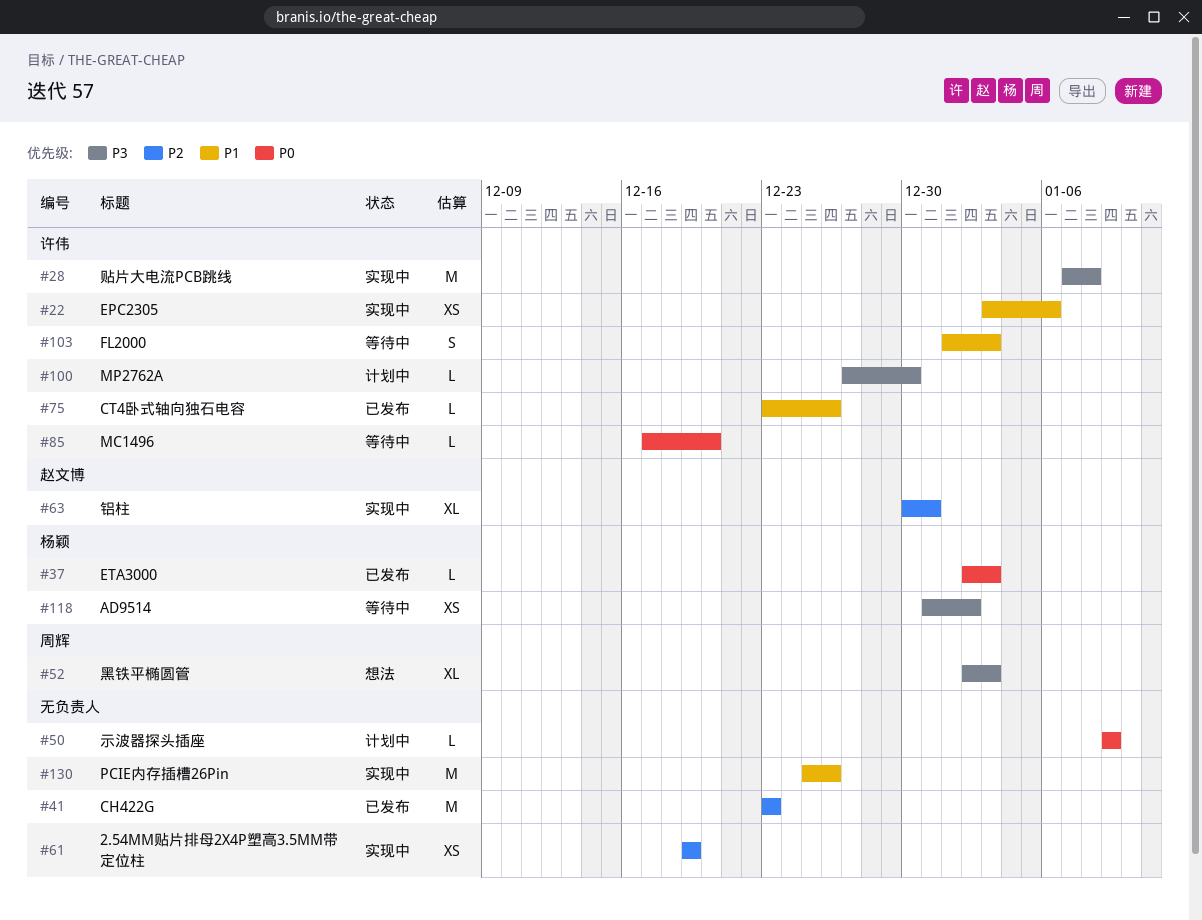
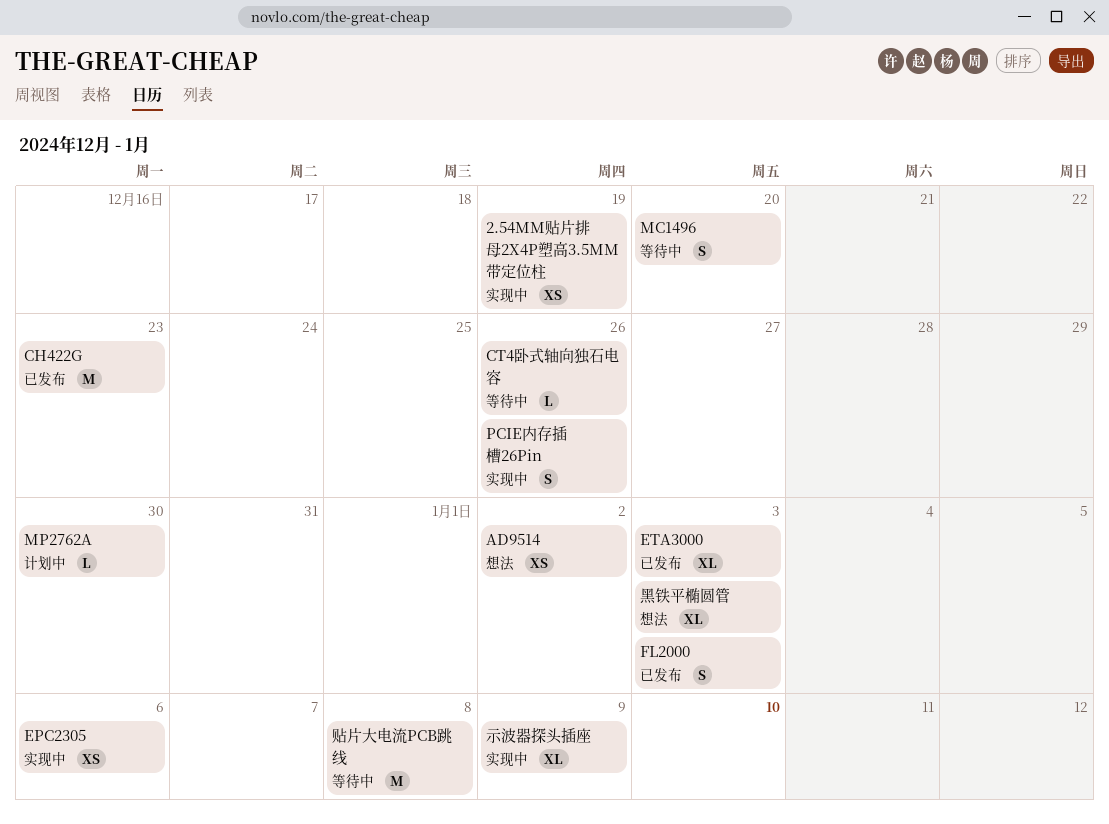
AD9514, status: 等待中 -> 想法
CT4卧式轴向独石电容, status: 已发布 -> 等待中
ETA3000, estimate: L -> XL
FL2000, status: 等待中 -> 已发布
MC1496, estimate: L -> S
PCIE内存插槽26Pin, estimate: M -> S
示波器探头插座, status: 计划中 -> 实现中
示波器探头插座, estimate: L -> XL
贴片大电流PCB跳线, status: 实现中 -> 等待中
铝柱: present -> none

